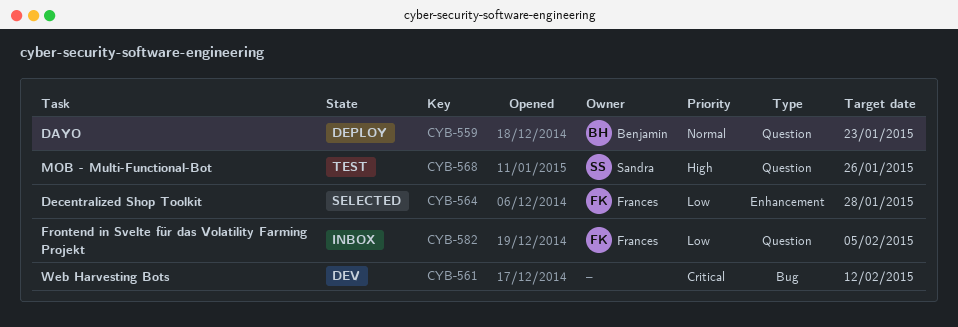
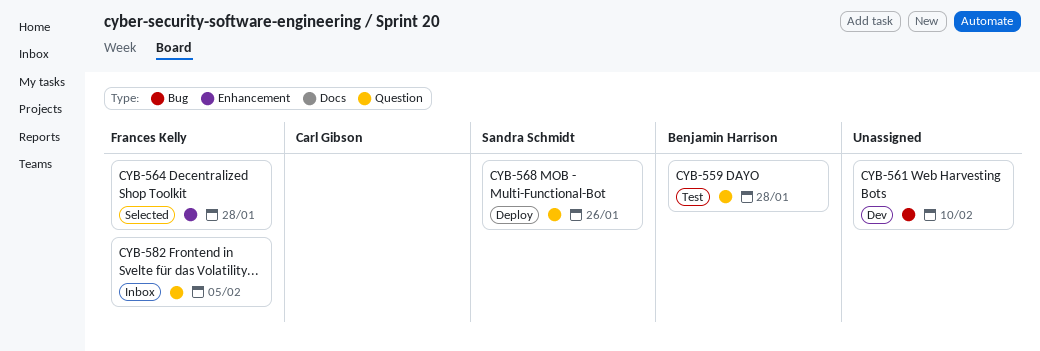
CYB-559, status: Deploy -> Test
CYB-559, due: Jan 23 -> Jan 28
CYB-561, due: Feb 12 -> Feb 10
CYB-568, status: Test -> Deploy

